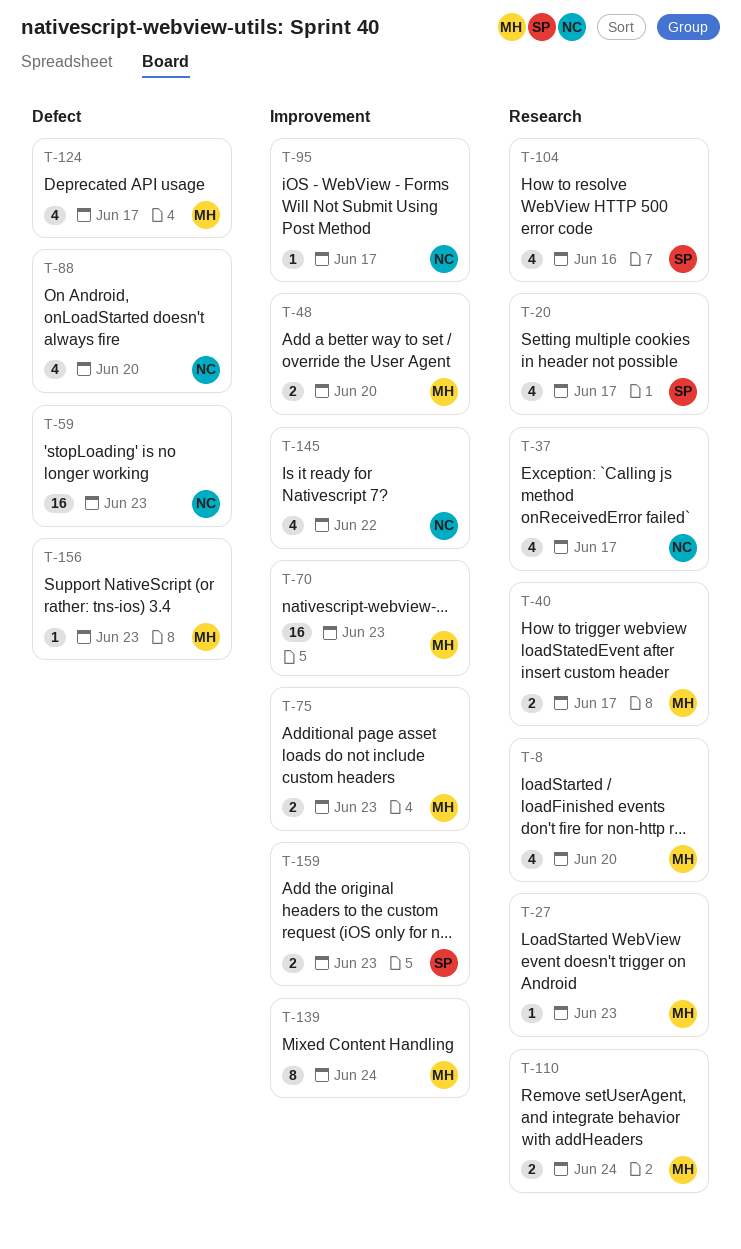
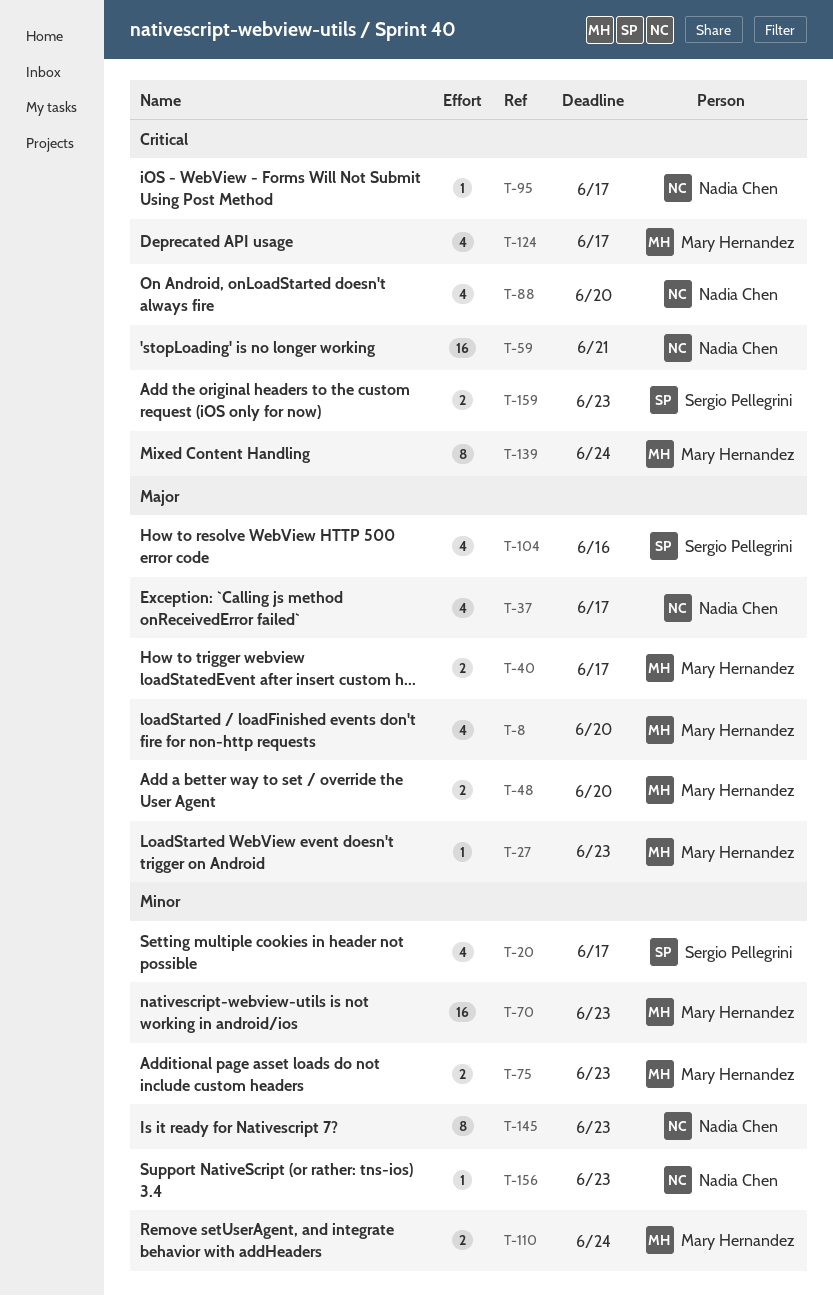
T-59, due: Jun 23 -> Jun 21
T-145, estimate: 4 -> 8
T-145, due: Jun 22 -> Jun 23
T-156, owner: Mary Hernandez -> Nadia Chen

